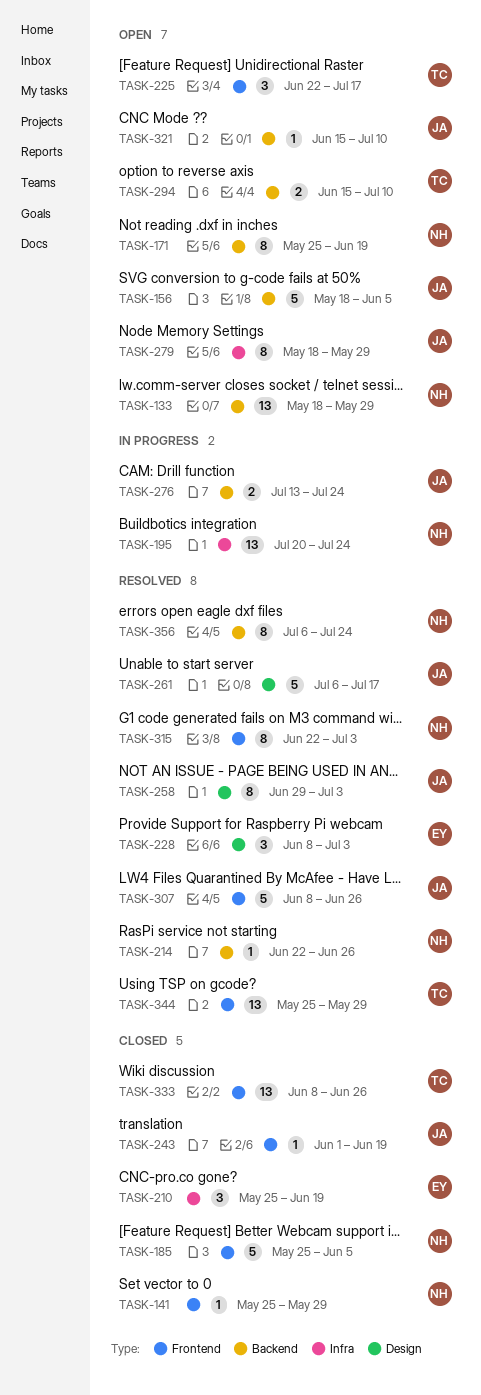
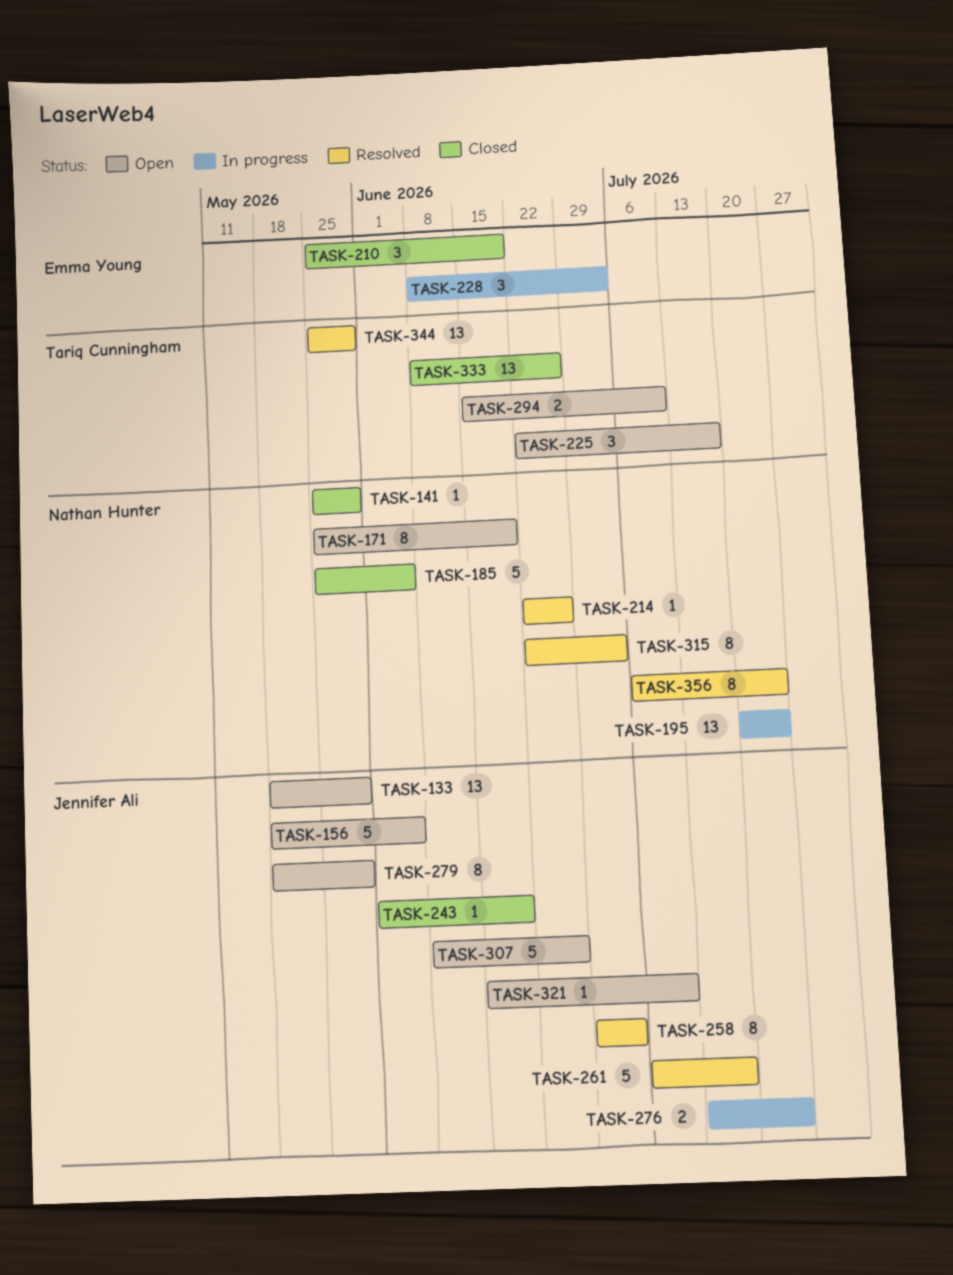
TASK-133, owner: Nathan Hunter -> Jennifer Ali
TASK-228, status: Resolved -> In progress
TASK-307, status: Resolved -> Open

